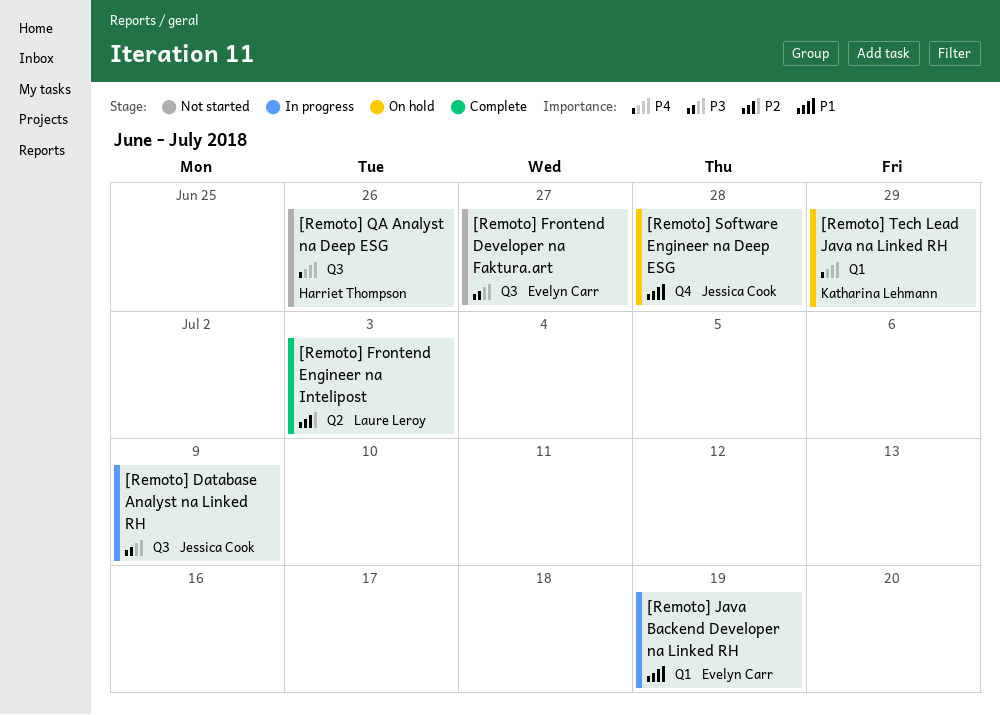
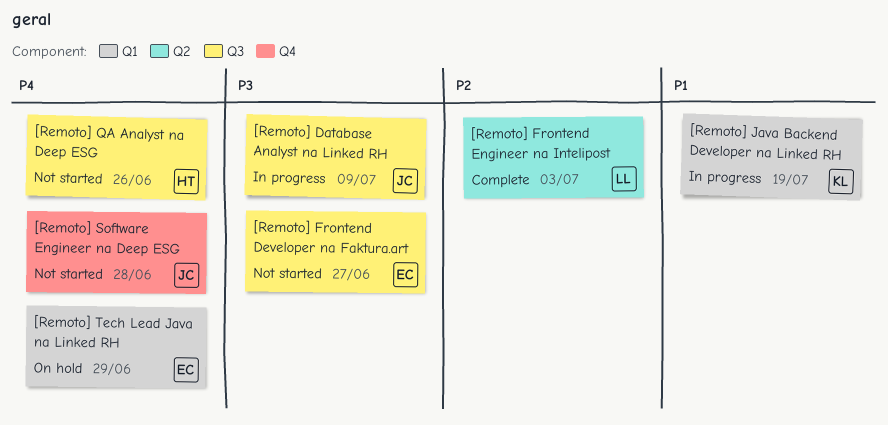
[Remoto] Java Backend Developer na Linked RH, owner: Evelyn Carr -> Katharina Lehmann
[Remoto] Software Engineer na Deep ESG, status: On hold -> Not started
[Remoto] Software Engineer na Deep ESG, priority: P1 -> P4
[Remoto] Tech Lead Java na Linked RH, owner: Katharina Lehmann -> Evelyn Carr

